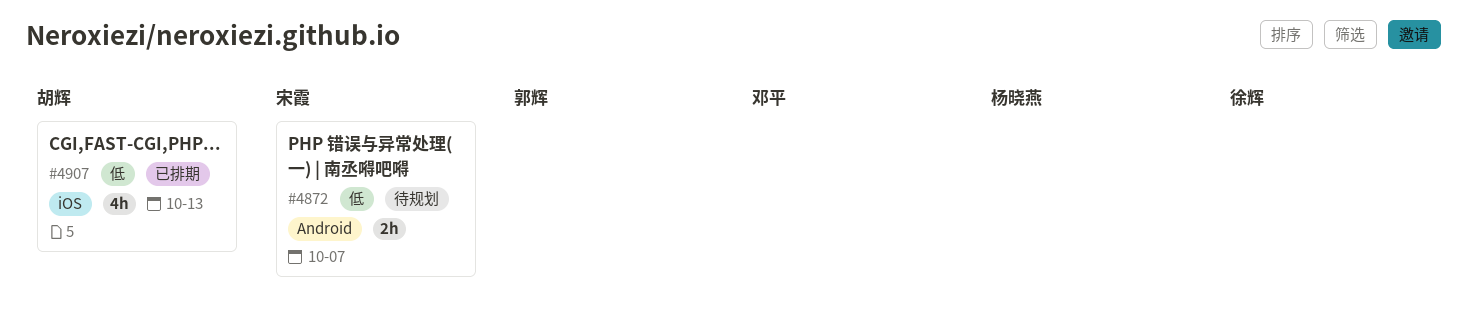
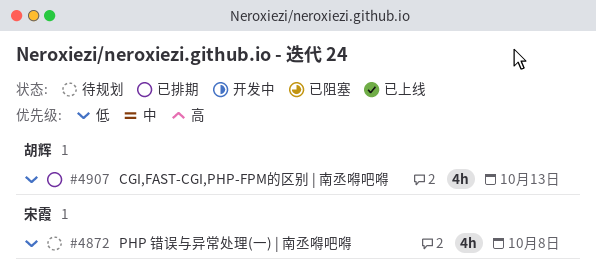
#4872, estimate: 2h -> 4h
#4872, due: Oct 7 -> Oct 8

